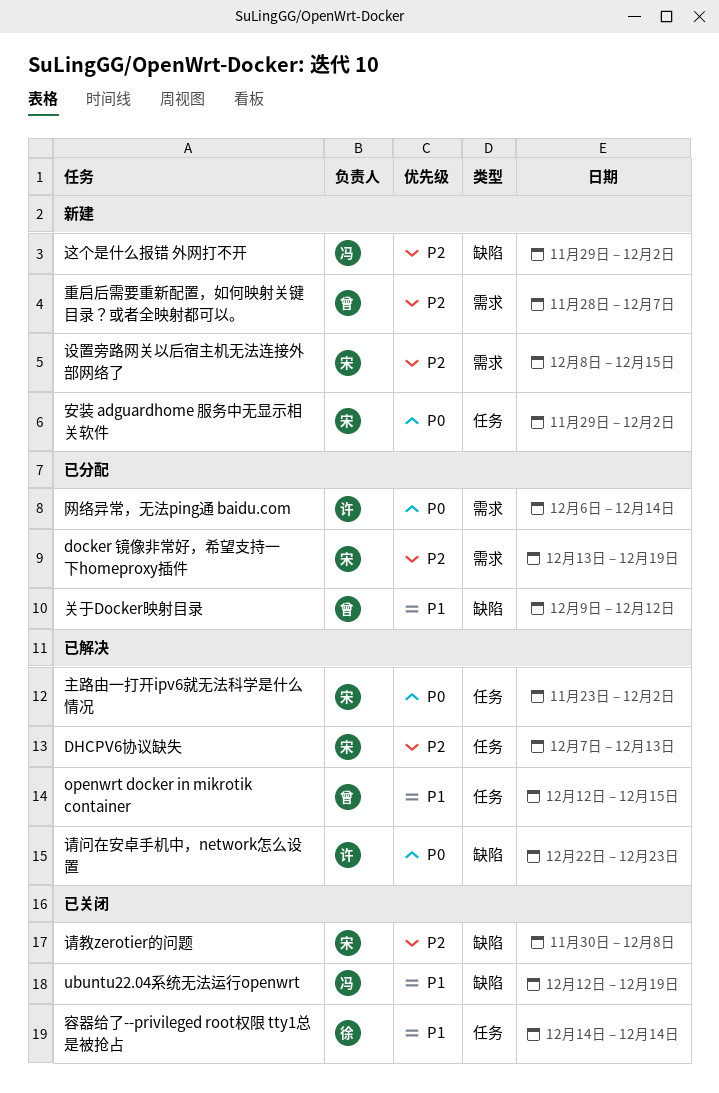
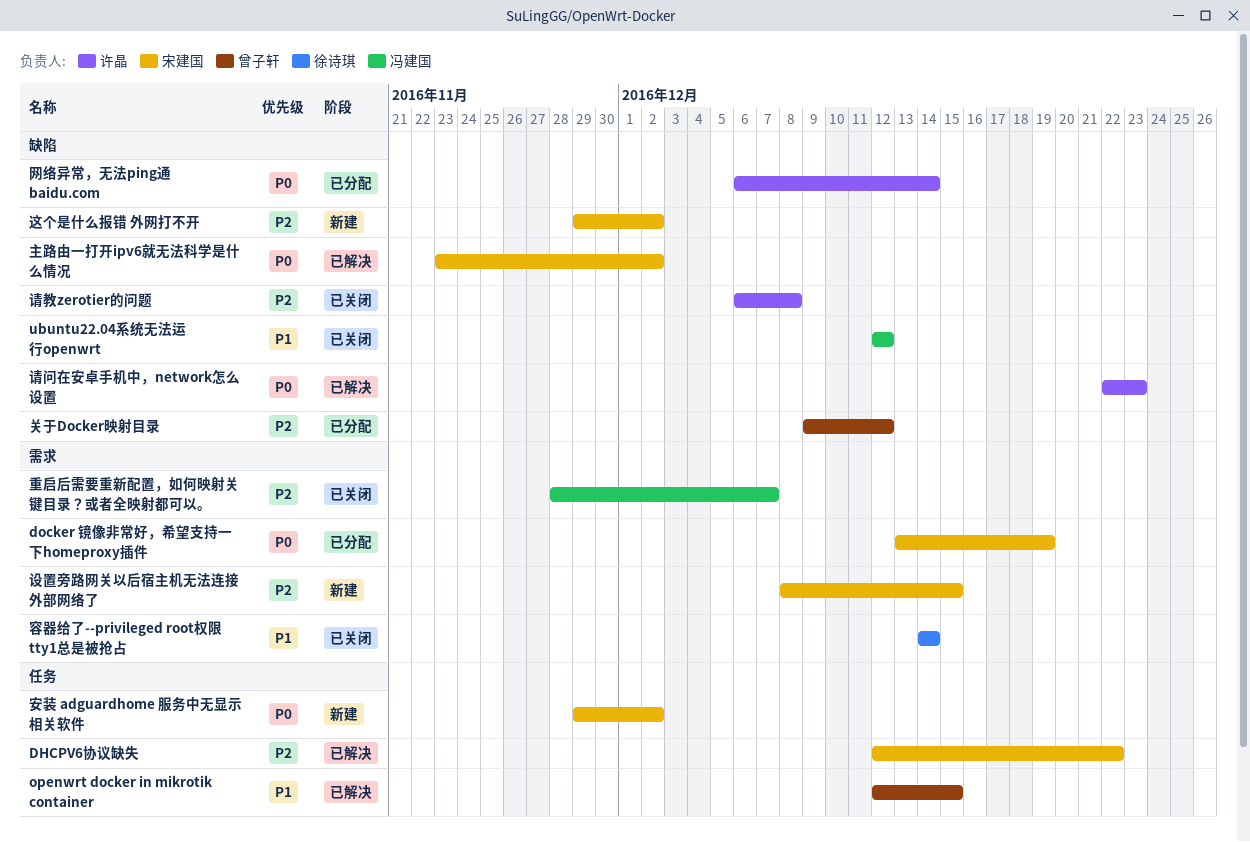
DHCPV6协议缺失, start: Dec 7 -> Dec 12
DHCPV6协议缺失, due: Dec 13 -> Dec 22
docker 镜像非常好，希望支持一下homeproxy插件, priority: P2 -> P0
ubuntu22.04系统无法运行openwrt, due: Dec 19 -> Dec 12
主路由一打开ipv6就无法科学是什么情况, label: 任务 -> 缺陷
关于Docker映射目录, priority: P1 -> P2
容器给了--privileged root权限 tty1总是被抢占, label: 任务 -> 需求
网络异常，无法ping通 baidu.com, label: 需求 -> 缺陷
请教zerotier的问题, owner: 宋建国 -> 许晶
请教zerotier的问题, start: Nov 30 -> Dec 6
这个是什么报错 外网打不开, owner: 冯建国 -> 宋建国
重启后需要重新配置，如何映射关键目录？或者全映射都可以。, status: 新建 -> 已关闭
重启后需要重新配置，如何映射关键目录？或者全映射都可以。, owner: 曾子轩 -> 冯建国

